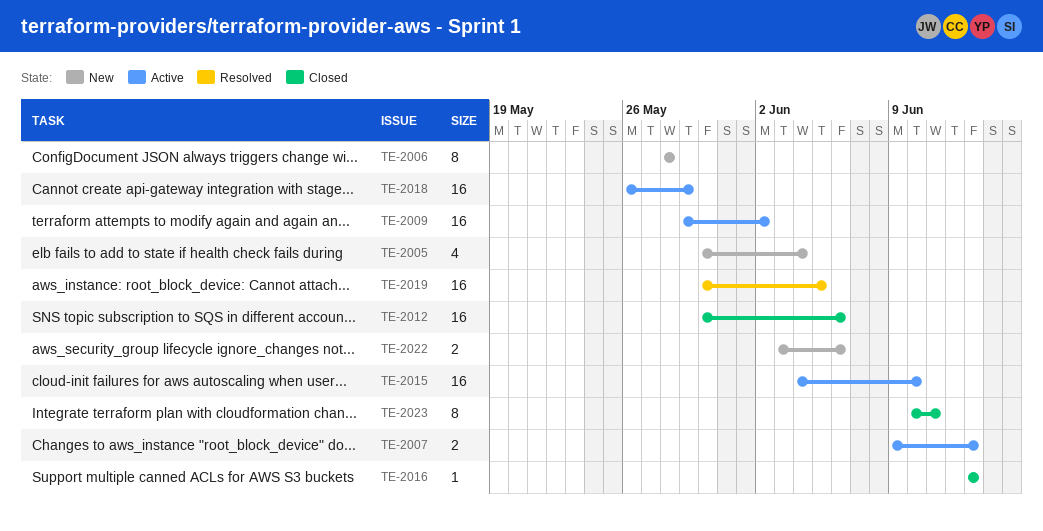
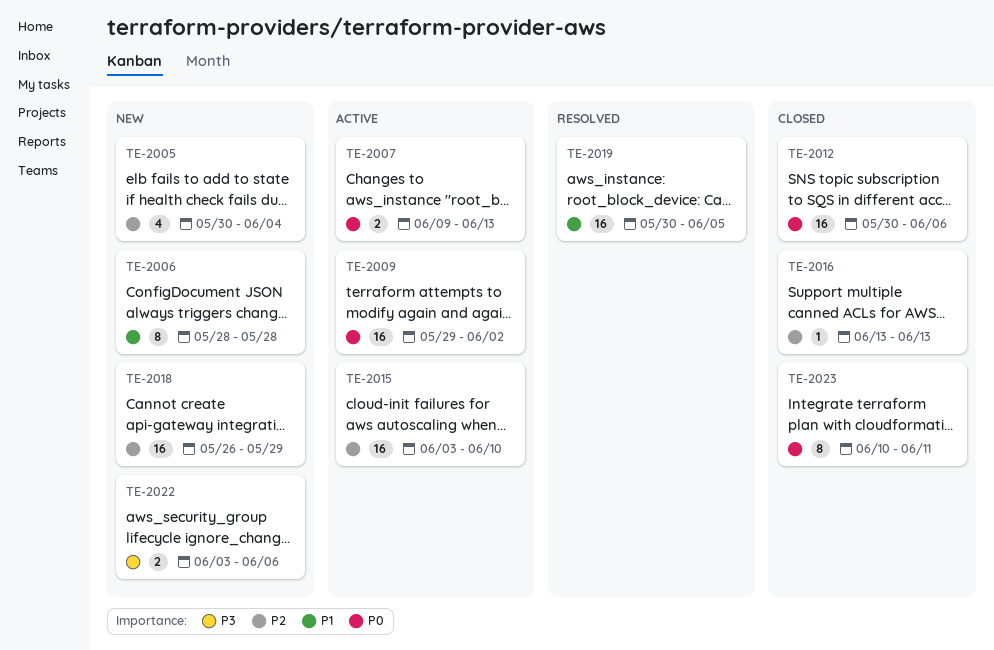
TE-2015, start: Jun 4 -> Jun 3
TE-2018, status: Active -> New

